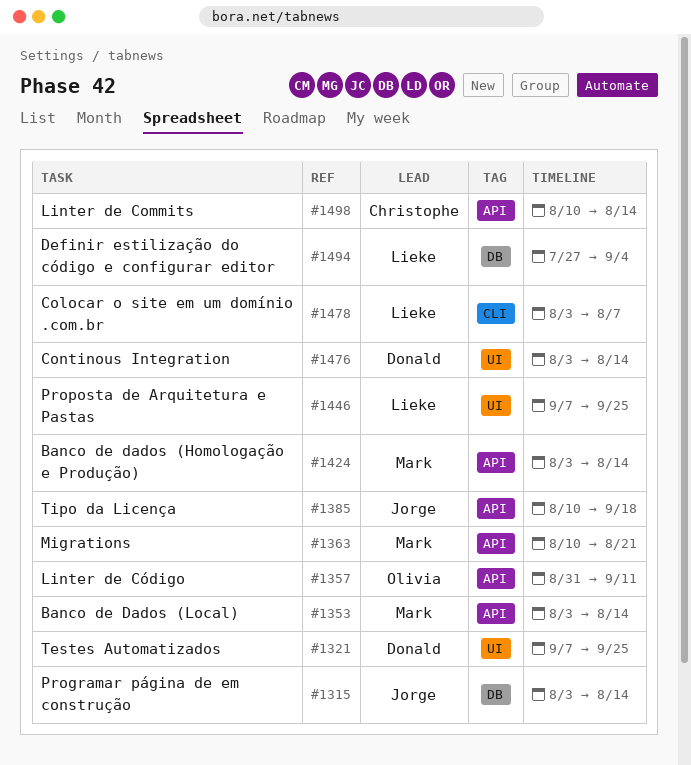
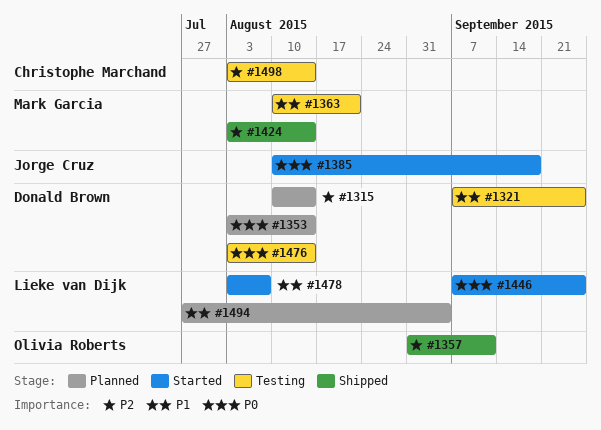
#1315, owner: Jorge Cruz -> Donald Brown
#1315, start: Aug 3 -> Aug 10
#1353, owner: Mark Garcia -> Donald Brown
#1498, start: Aug 10 -> Aug 3

